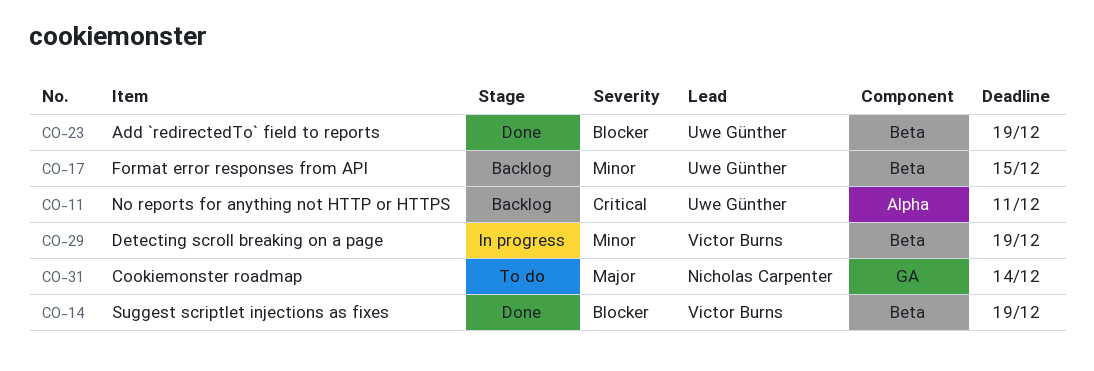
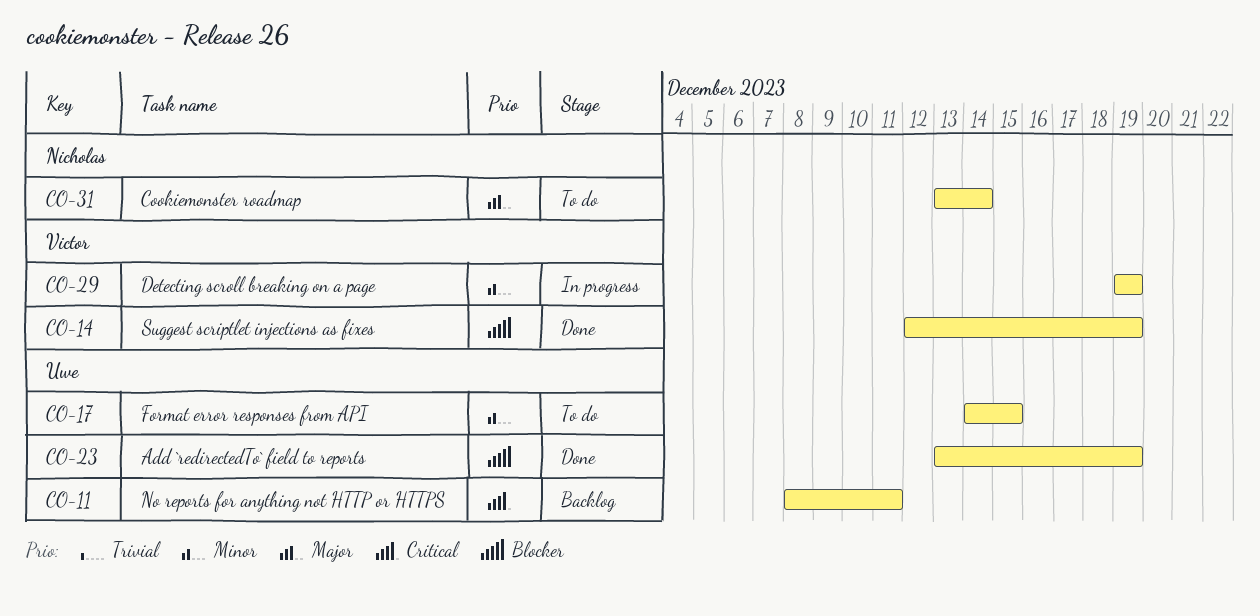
CO-17, status: Backlog -> To do

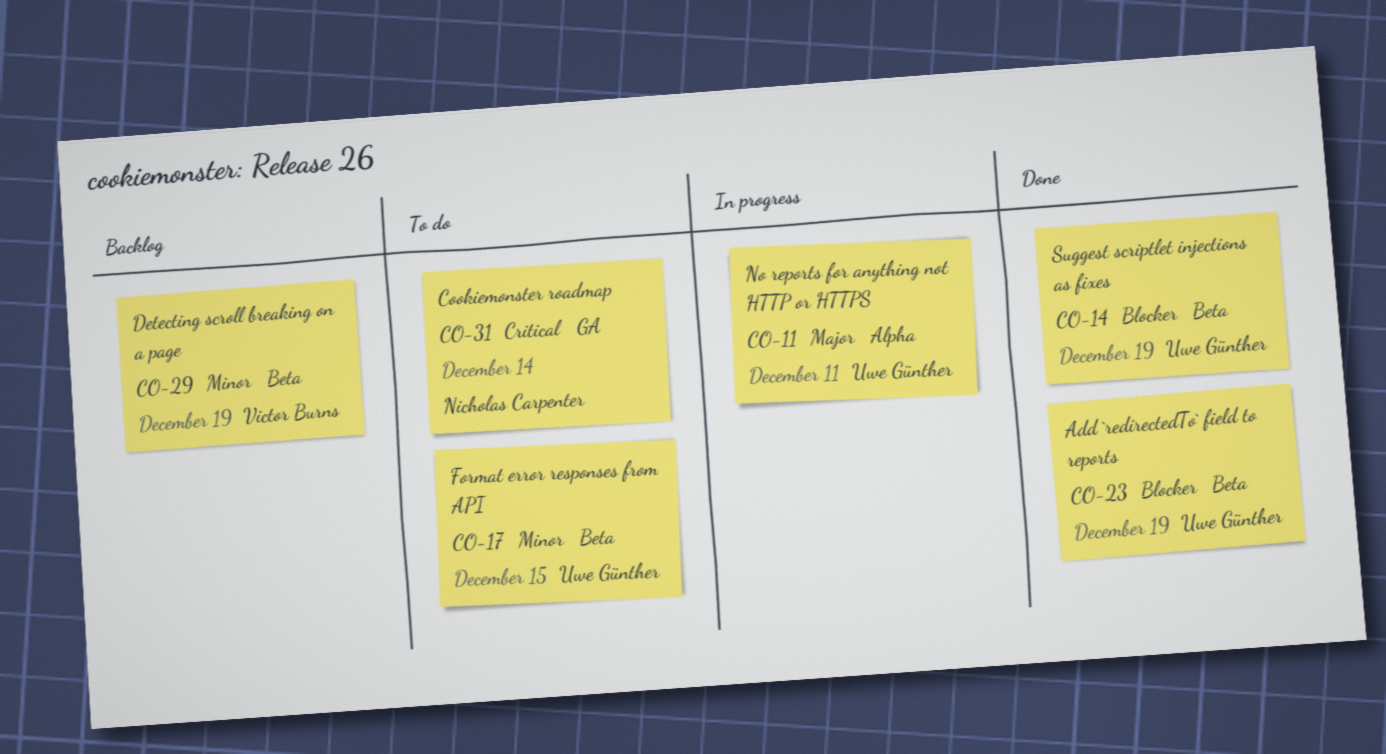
CO-11, status: Backlog -> In progress
CO-11, priority: Critical -> Major
CO-14, owner: Victor Burns -> Uwe Günther
CO-29, status: In progress -> Backlog
CO-31, priority: Major -> Critical

